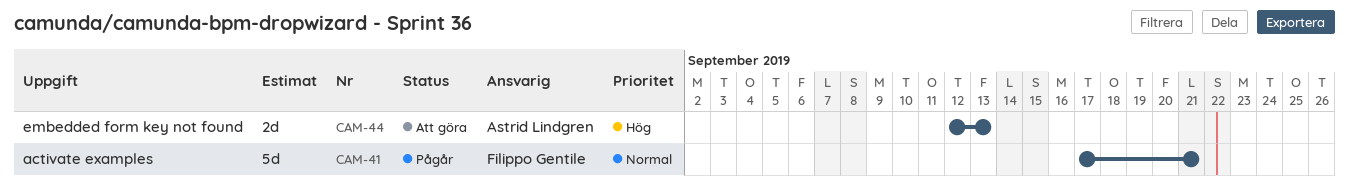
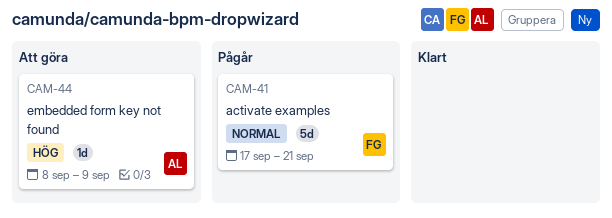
CAM-44, estimate: 2d -> 1d
CAM-44, start: Sep 12 -> Sep 8
CAM-44, due: Sep 13 -> Sep 9

